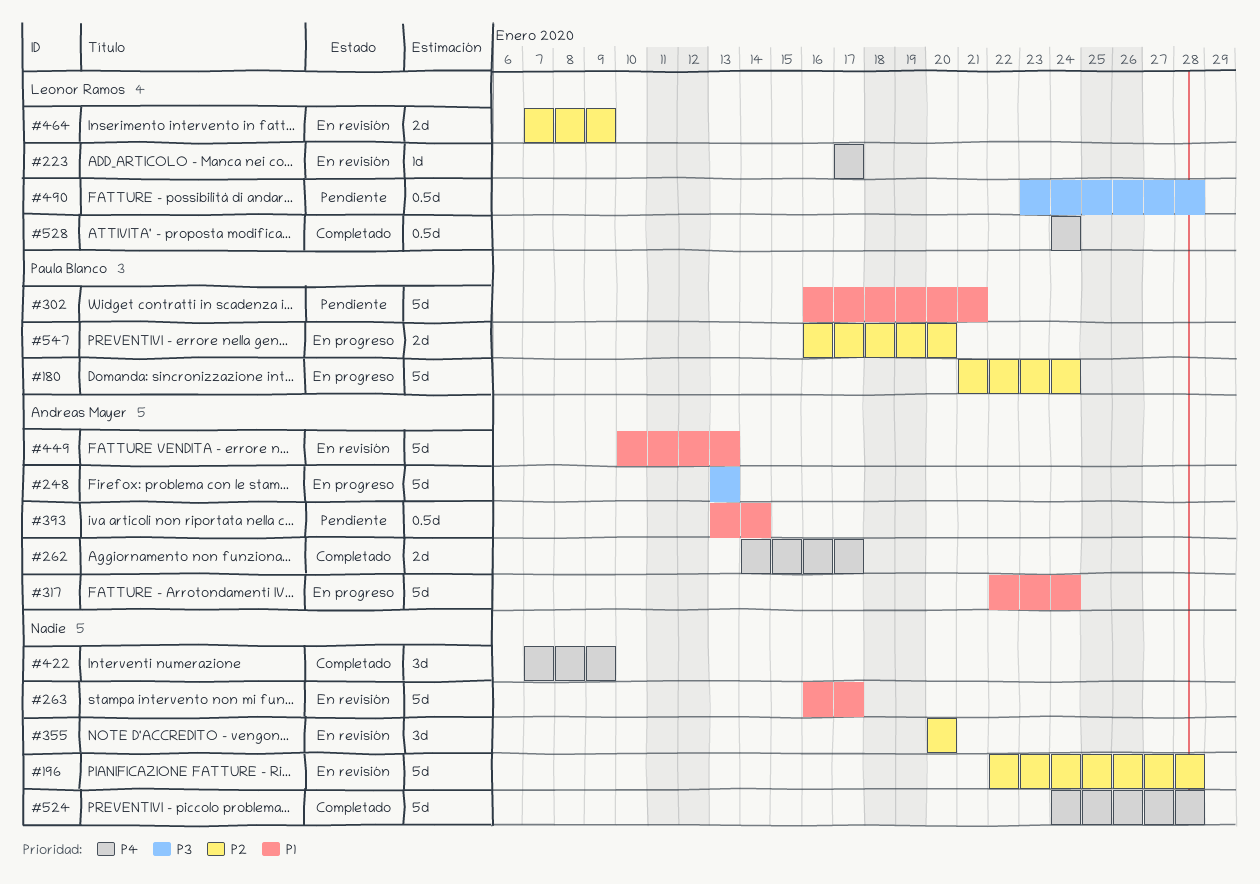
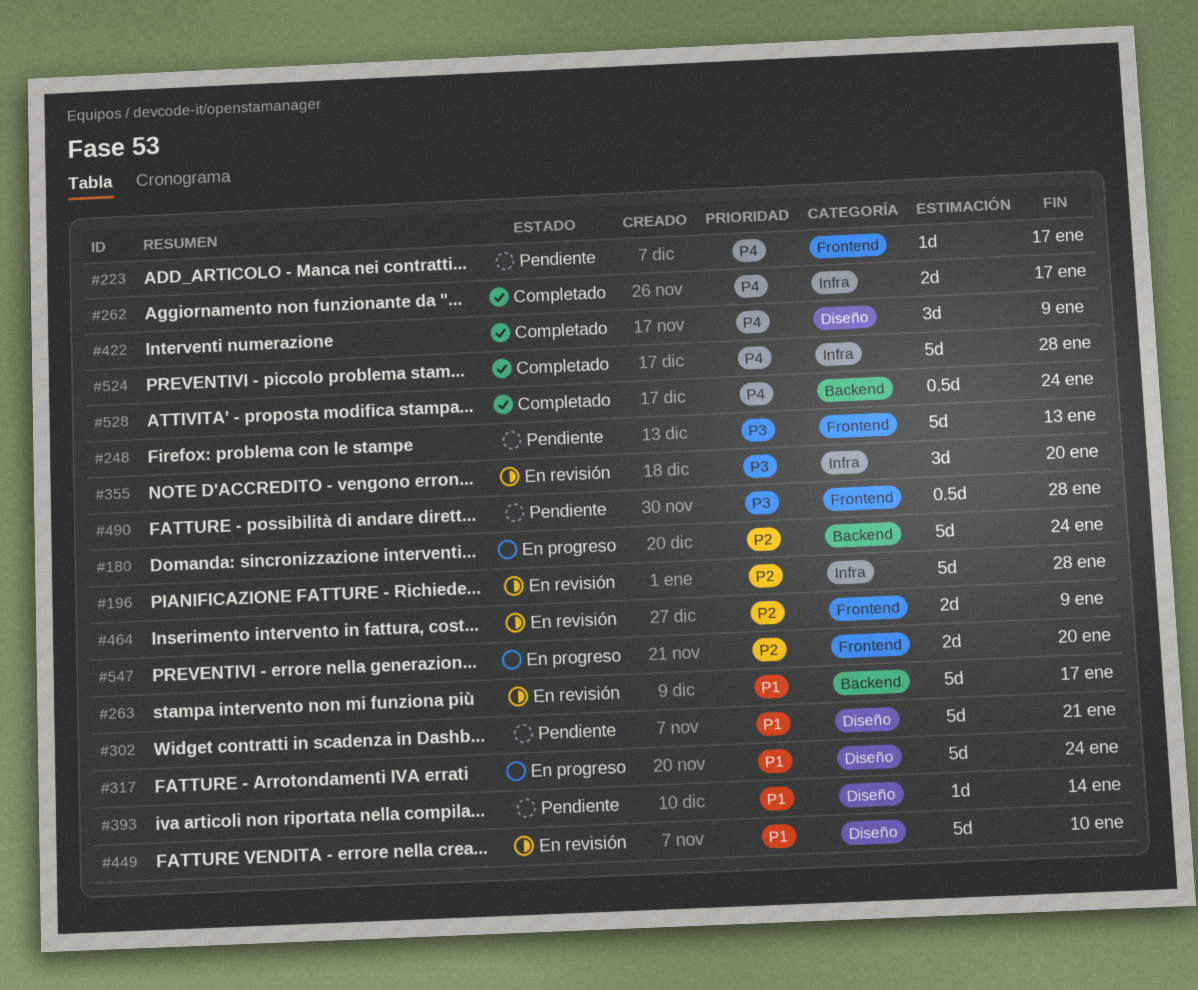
#223, status: En revisión -> Pendiente
#248, status: En progreso -> Pendiente
#355, priority: P2 -> P3
#393, estimate: 0.5d -> 1d
#449, due: Jan 13 -> Jan 10

